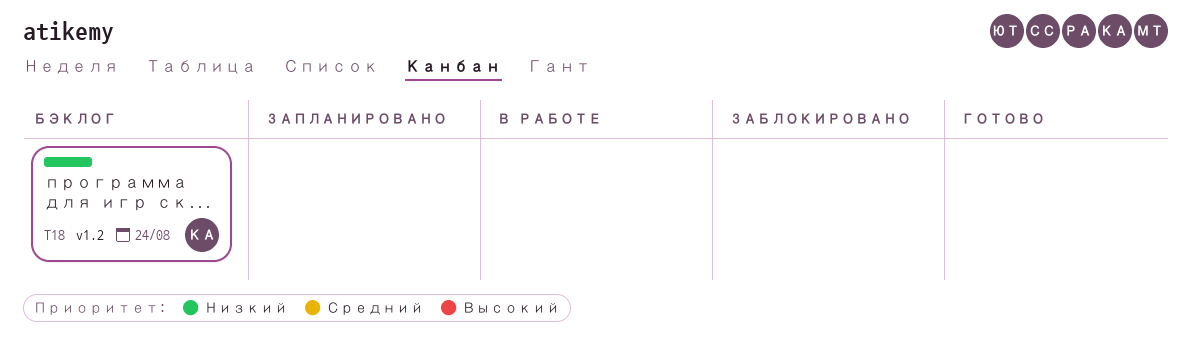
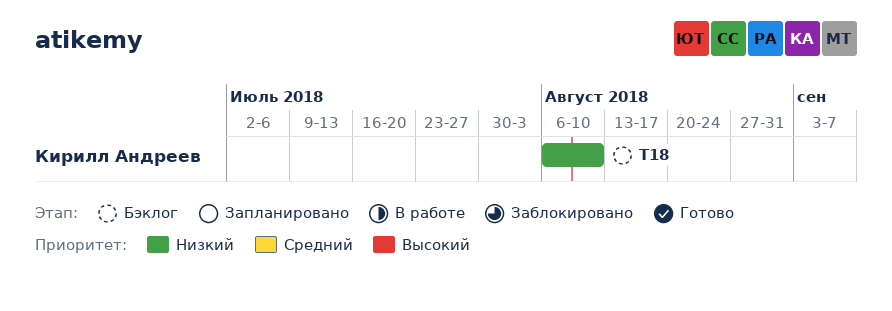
T18, due: Aug 24 -> Aug 10

